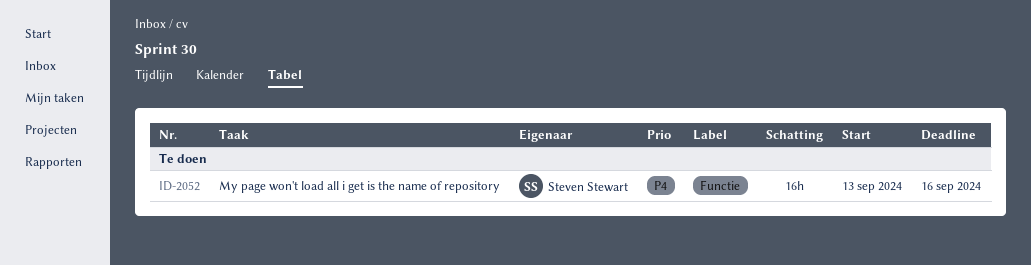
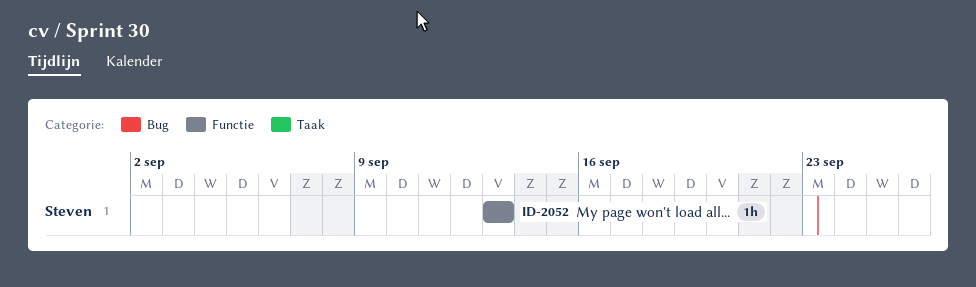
ID-2052, estimate: 16h -> 1h
ID-2052, due: Sep 16 -> Sep 13

